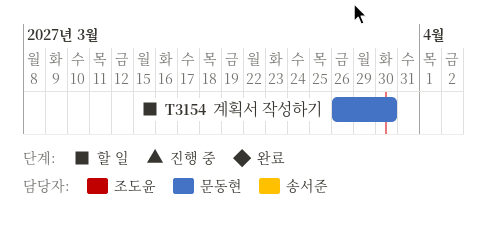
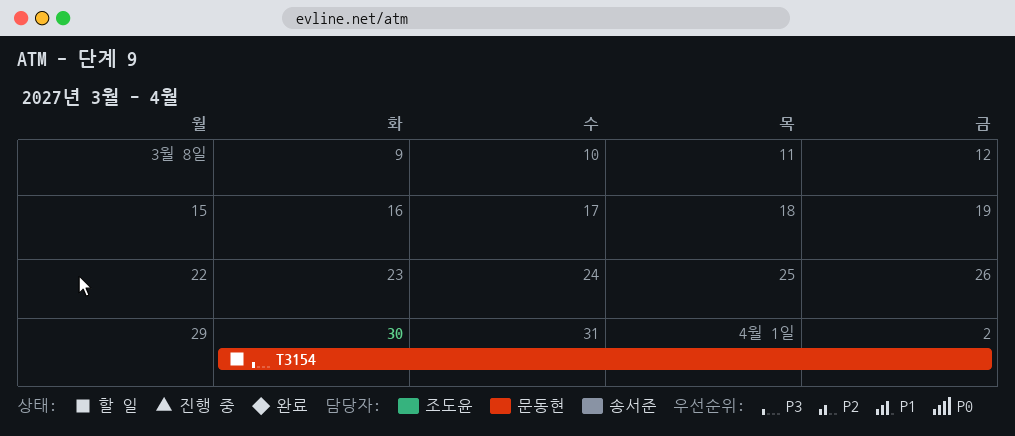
T3154, start: Mar 26 -> Mar 30
T3154, due: Mar 30 -> Apr 2

